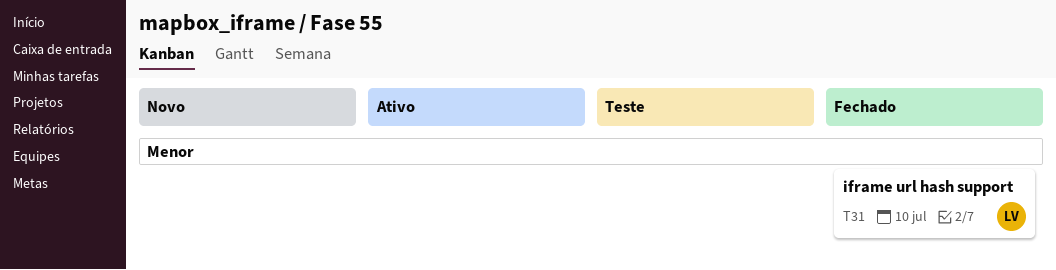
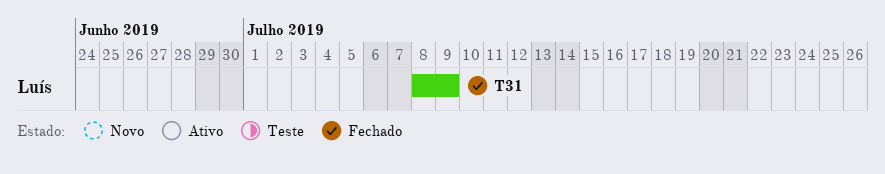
T31, due: Jul 10 -> Jul 9

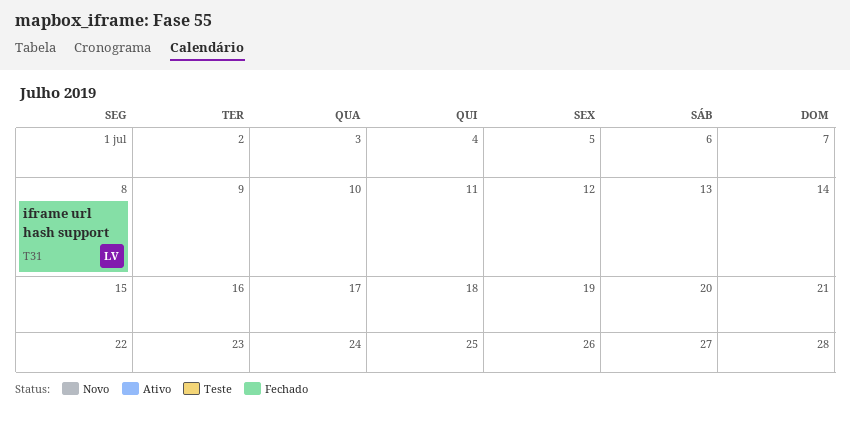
T31, due: Jul 9 -> Jul 8

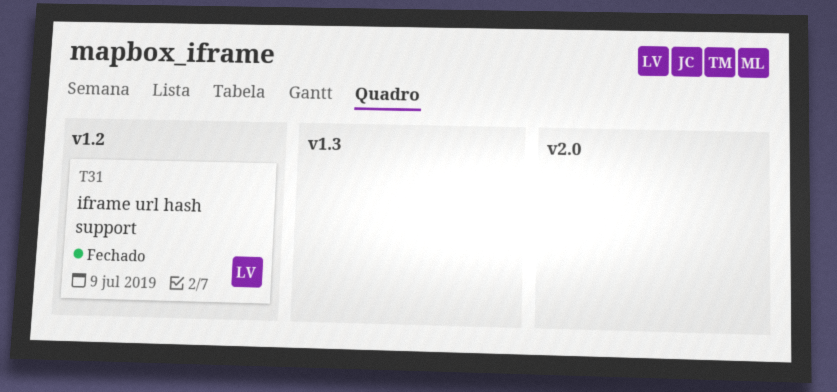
T31, due: Jul 8 -> Jul 9

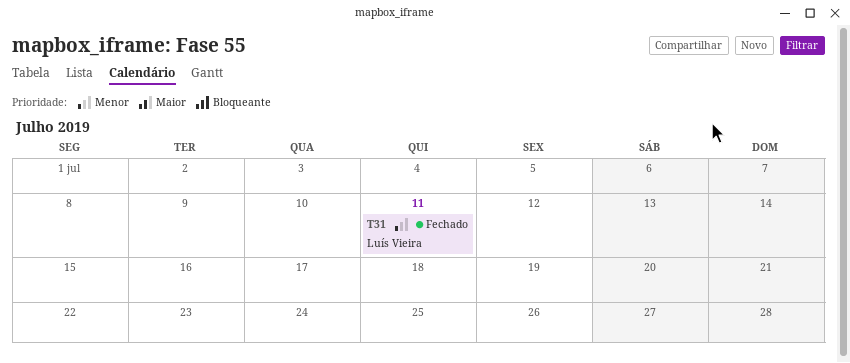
T31, due: Jul 9 -> Jul 11

